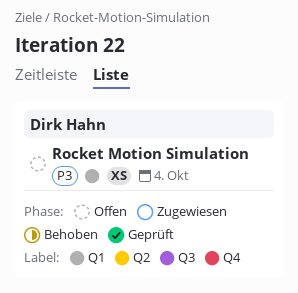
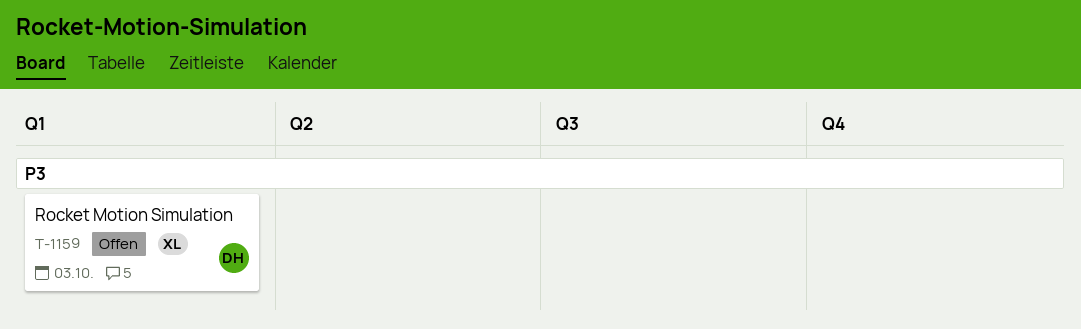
Rocket Motion Simulation, estimate: XS -> XL
Rocket Motion Simulation, due: Oct 4 -> Oct 3

